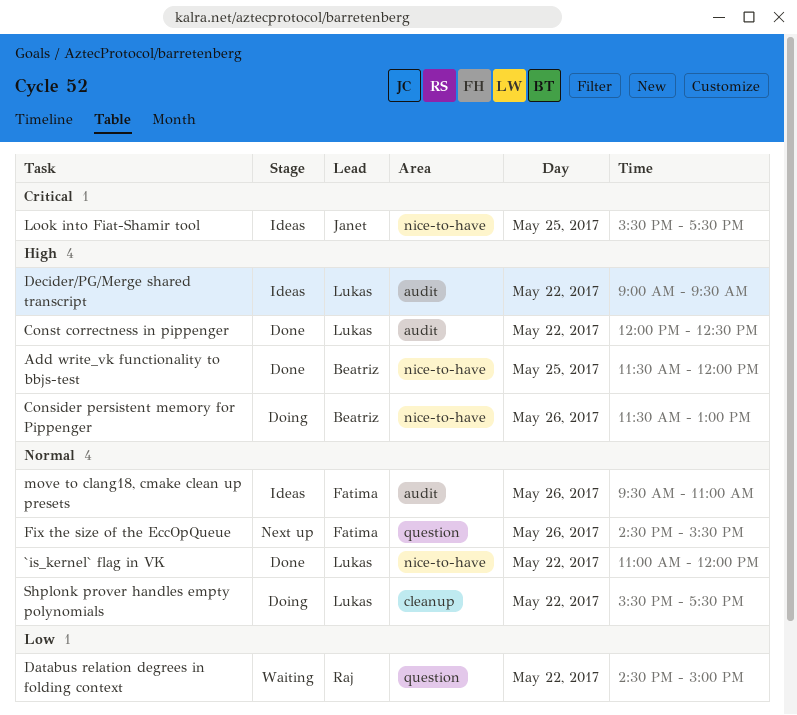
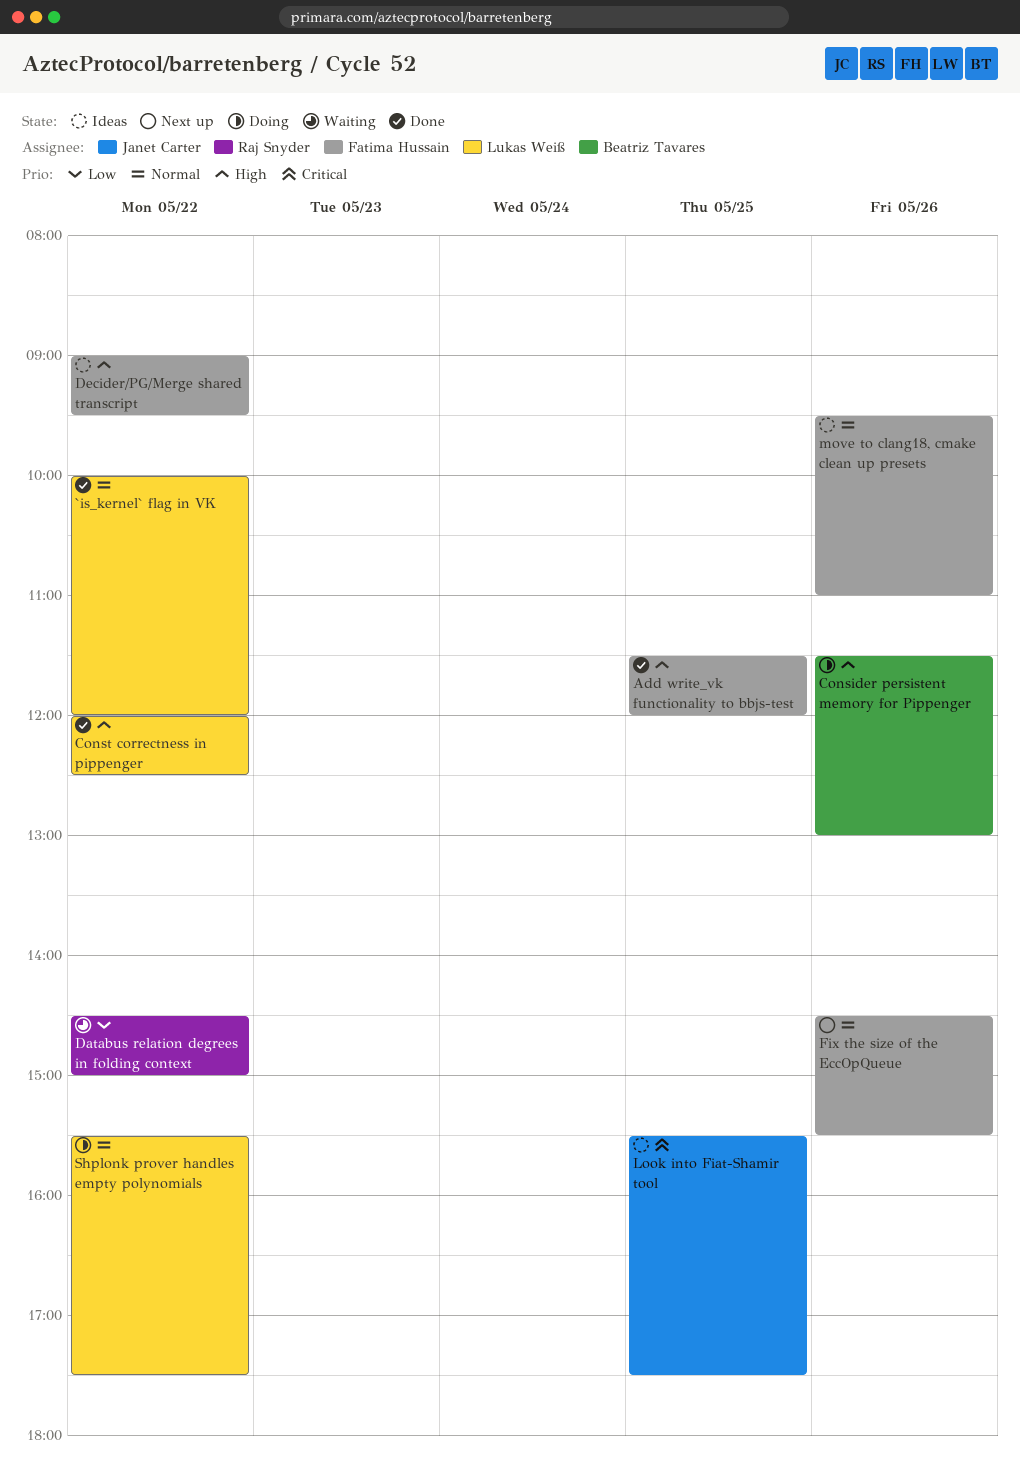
`is_kernel` flag in VK, begins: 11:00 -> 10:00
Add write_vk functionality to bbjs-test, owner: Beatriz Tavares -> Fatima Hussain
Decider/PG/Merge shared transcript, owner: Lukas Weiß -> Fatima Hussain

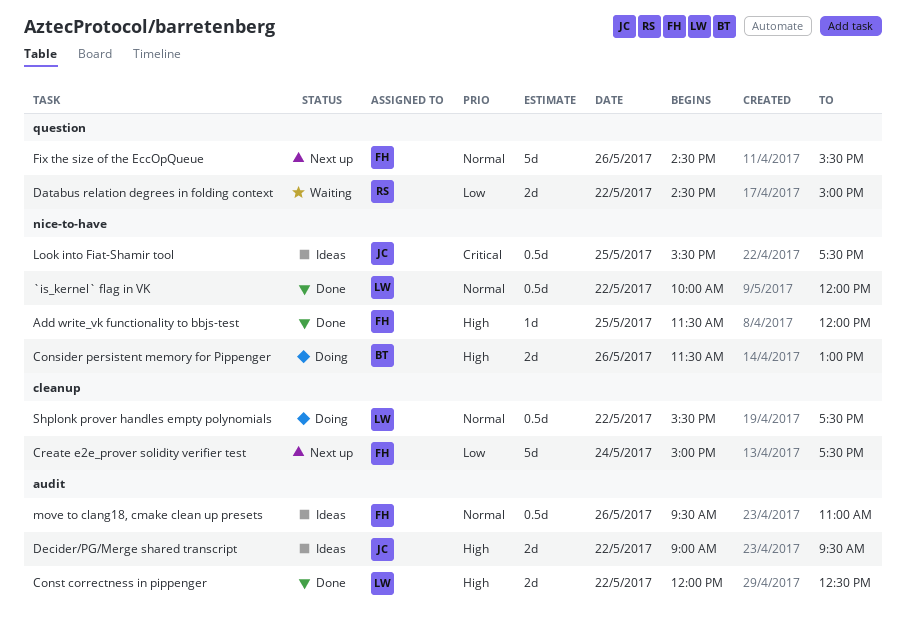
Create e2e_prover solidity verifier test: none -> present
Decider/PG/Merge shared transcript, owner: Fatima Hussain -> Janet Carter

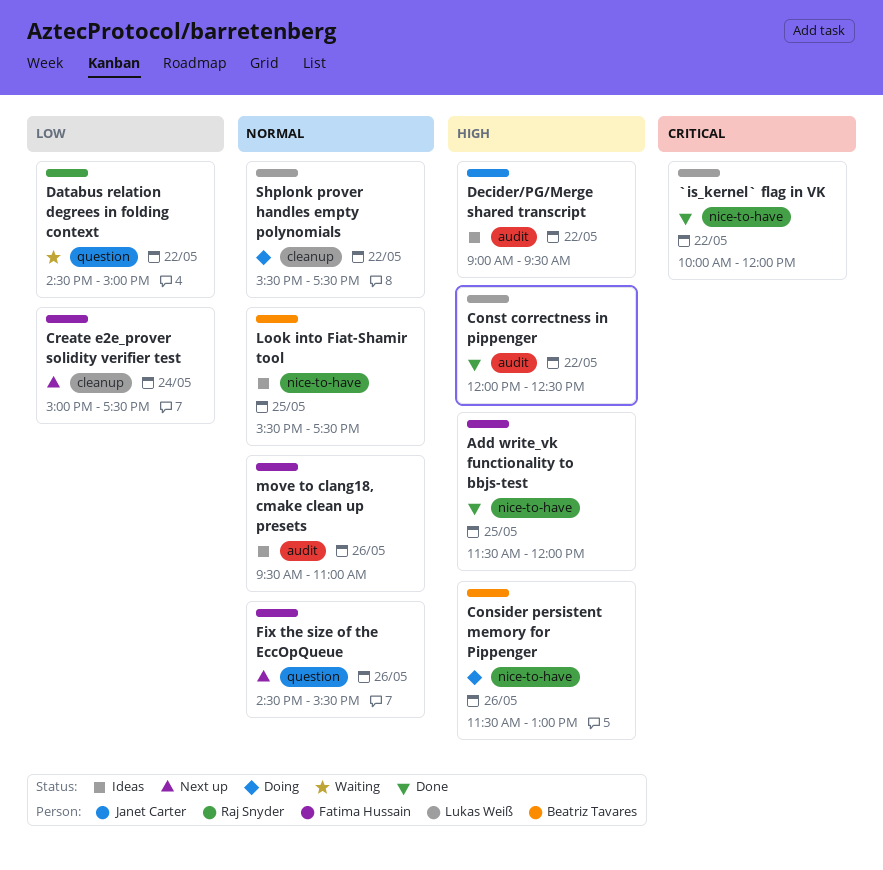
`is_kernel` flag in VK, priority: Normal -> Critical
Look into Fiat-Shamir tool, owner: Janet Carter -> Beatriz Tavares
Look into Fiat-Shamir tool, priority: Critical -> Normal

